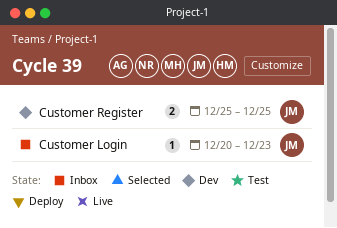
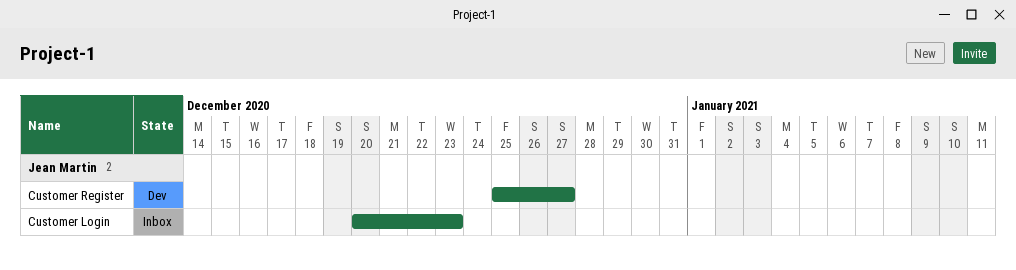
Customer Register, due: Dec 25 -> Dec 27

